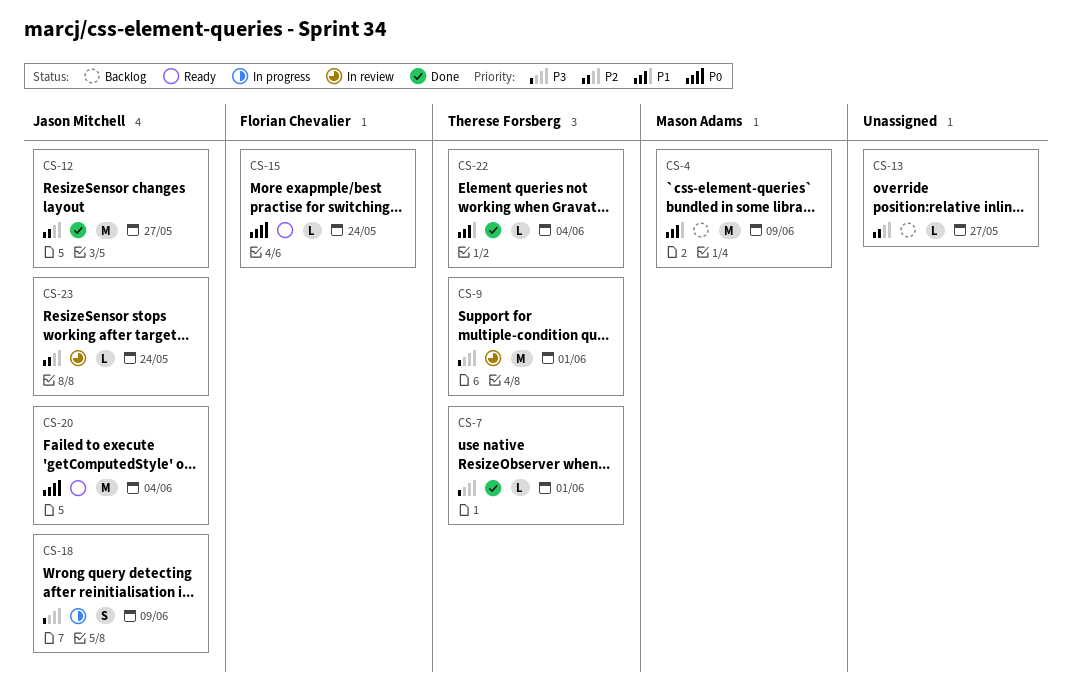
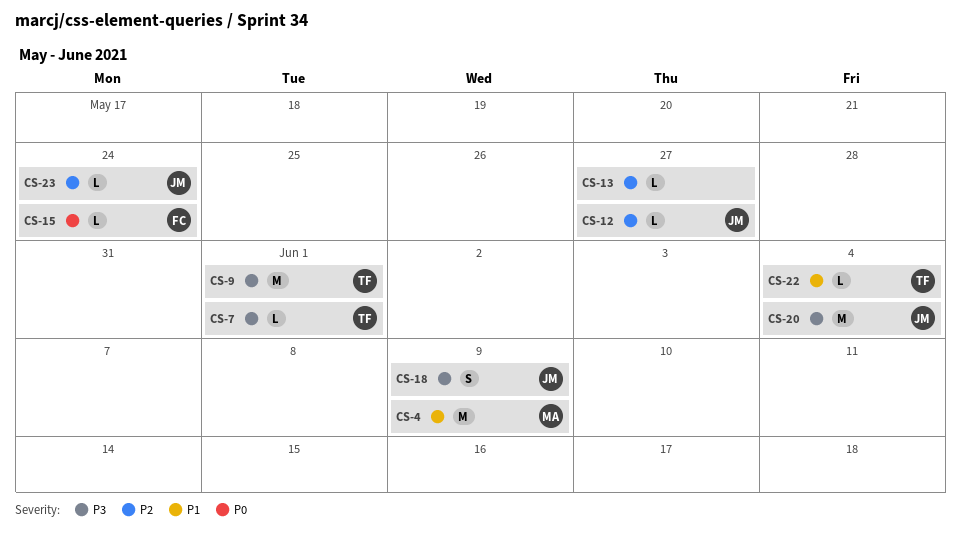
CS-12, estimate: M -> L
CS-20, priority: P0 -> P3

